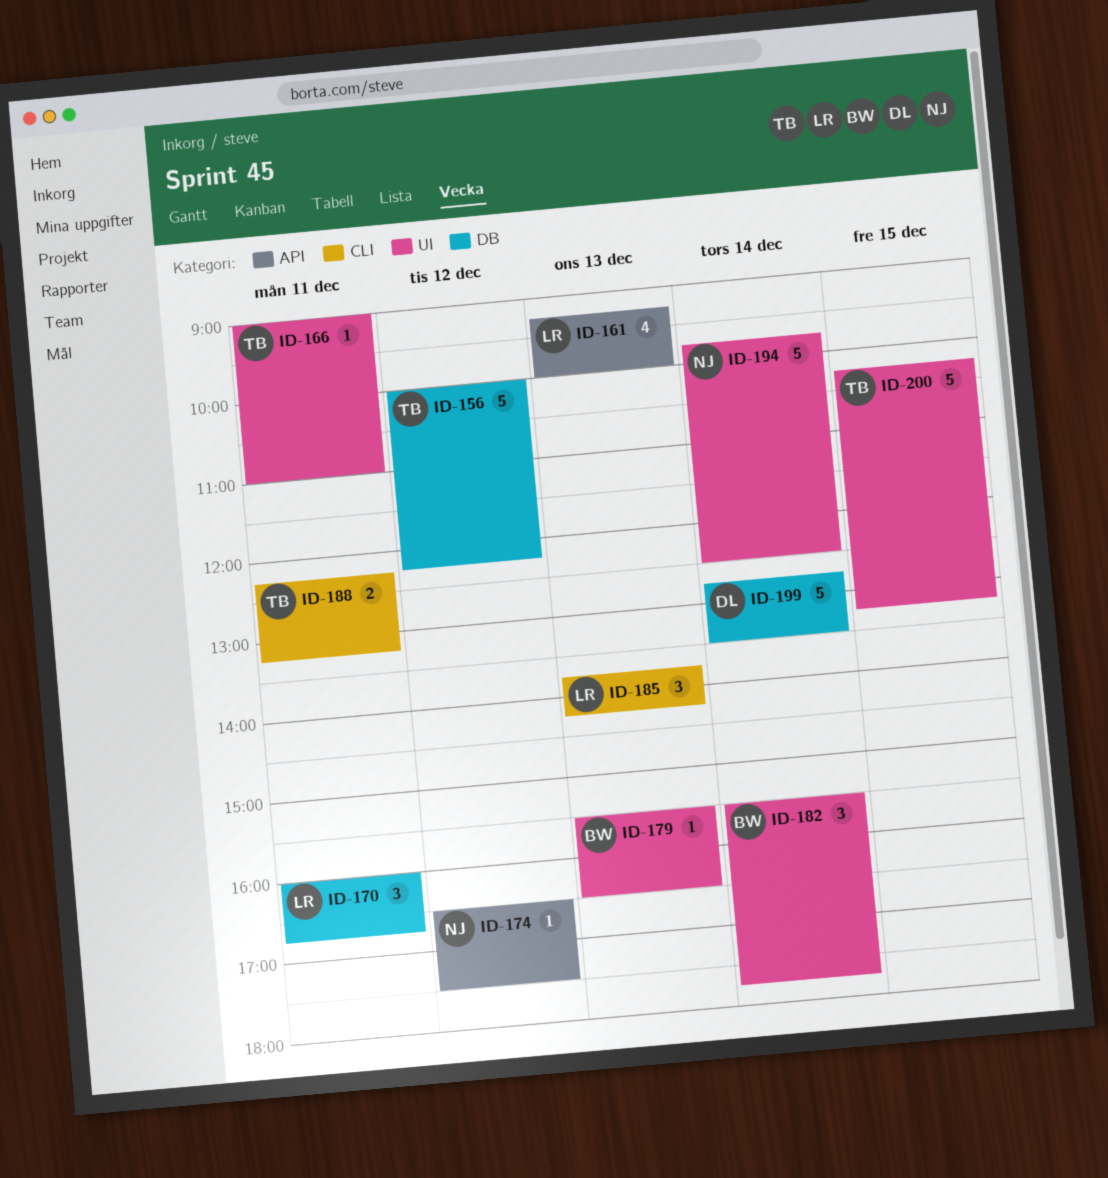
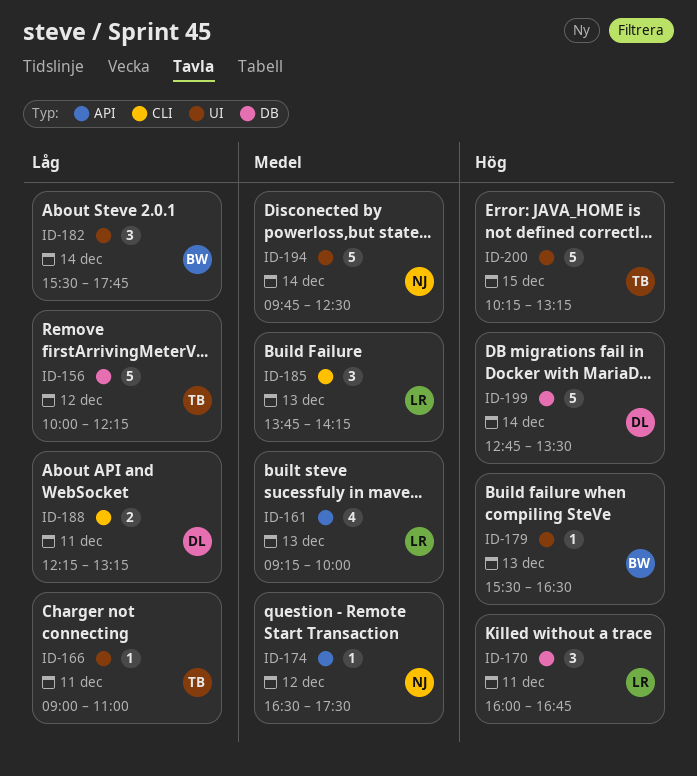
ID-188, owner: TB -> DL

